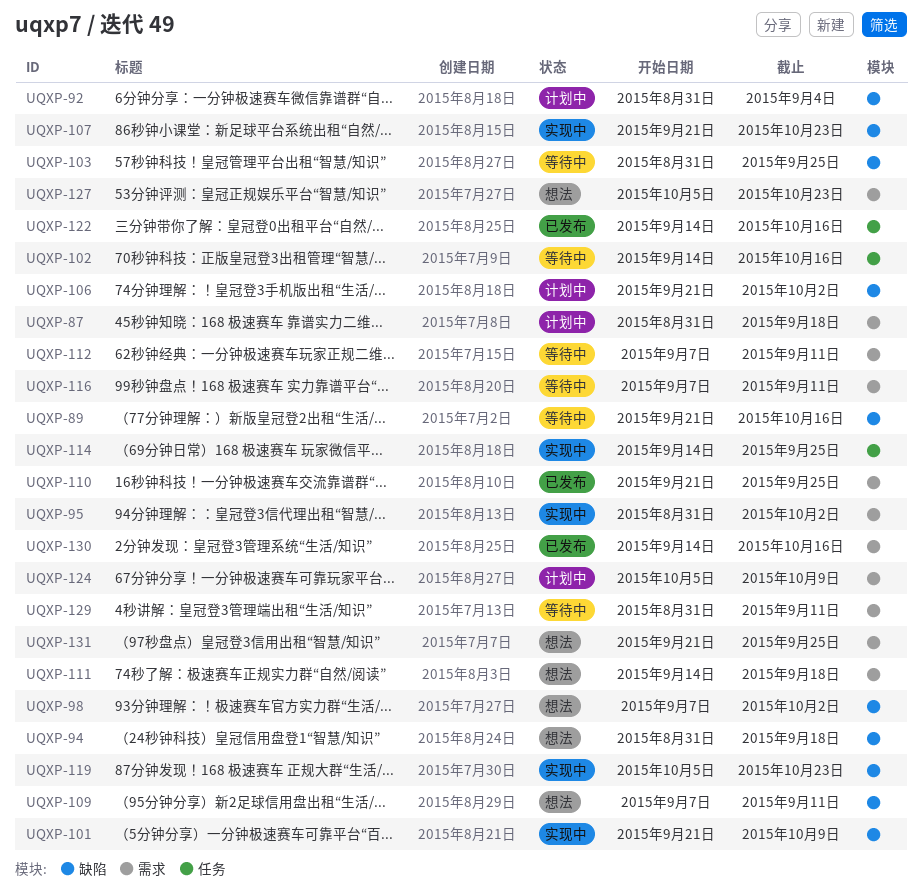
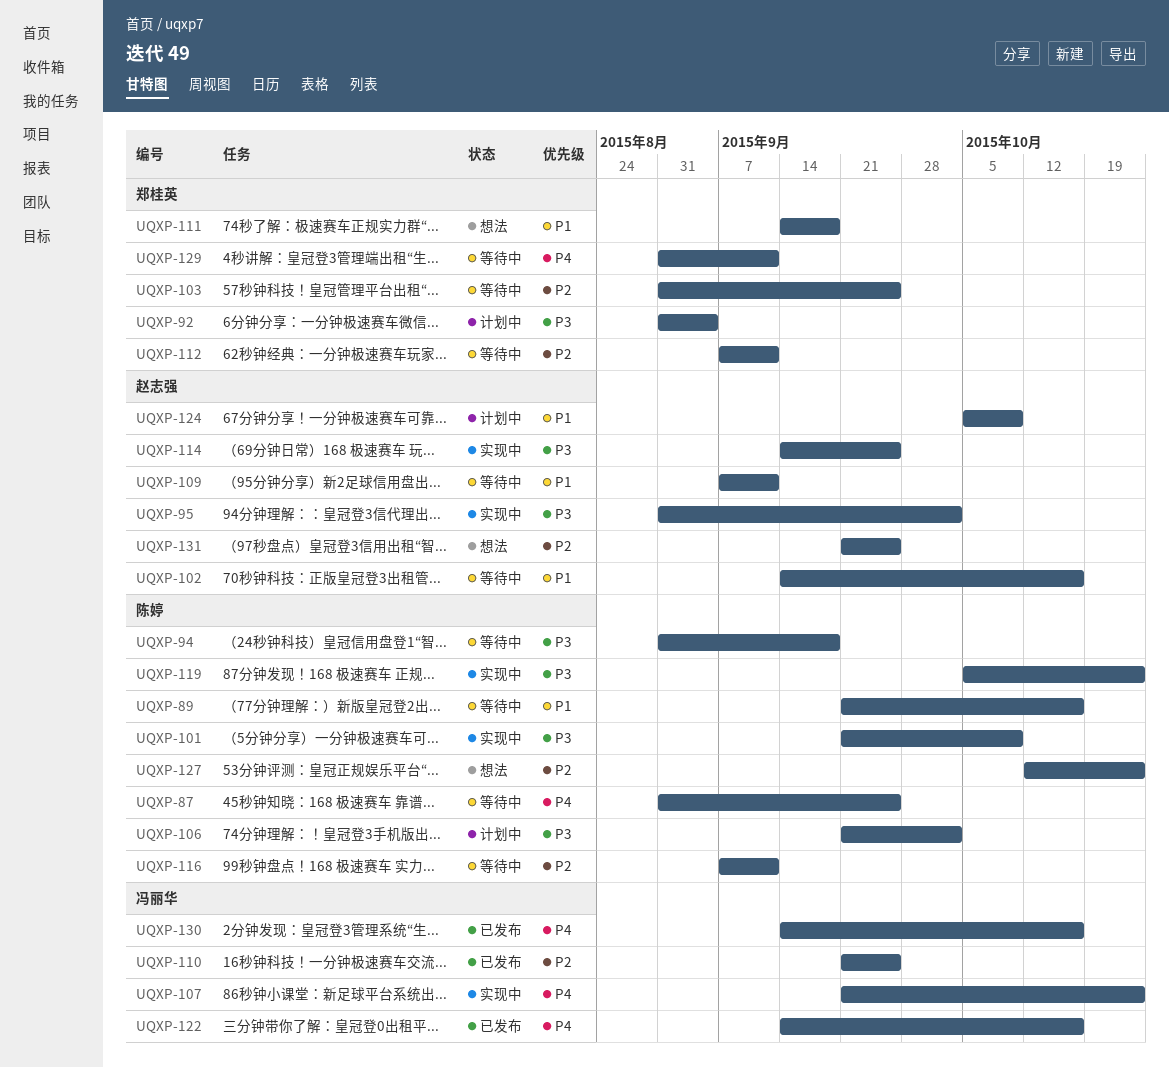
UQXP-87, status: 计划中 -> 等待中
UQXP-87, due: Sep 18 -> Sep 25
UQXP-94, status: 想法 -> 等待中
UQXP-98: present -> none
UQXP-109, status: 想法 -> 等待中
UQXP-127, start: Oct 5 -> Oct 12

